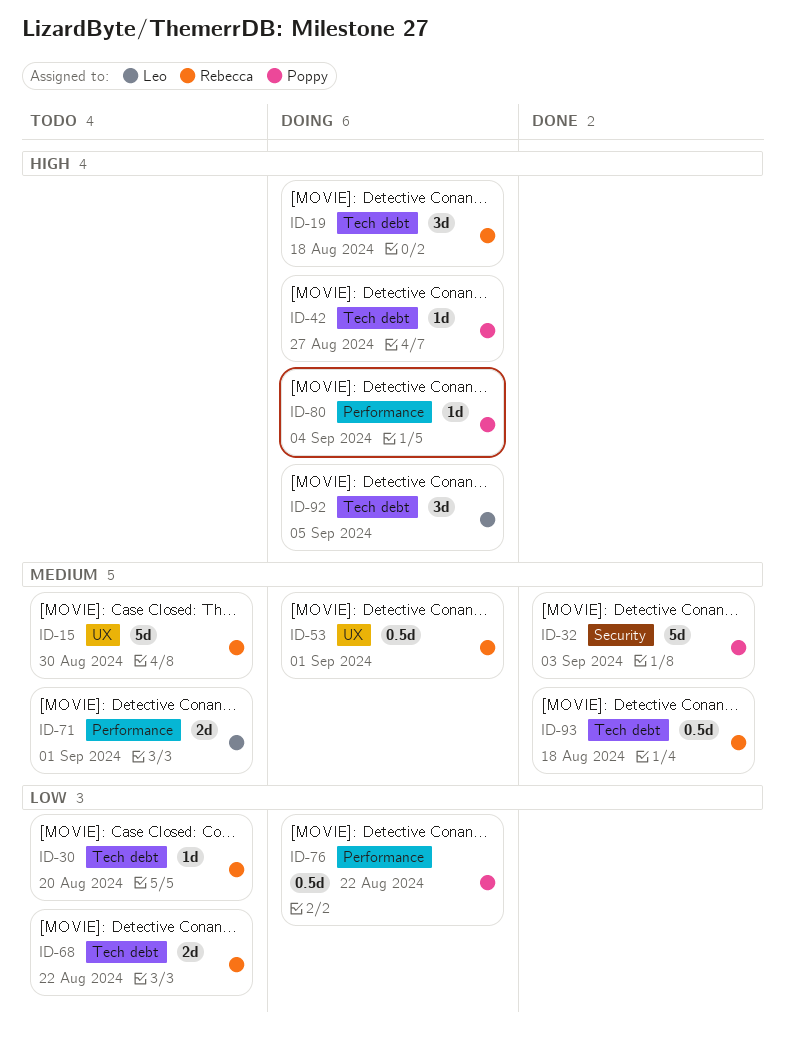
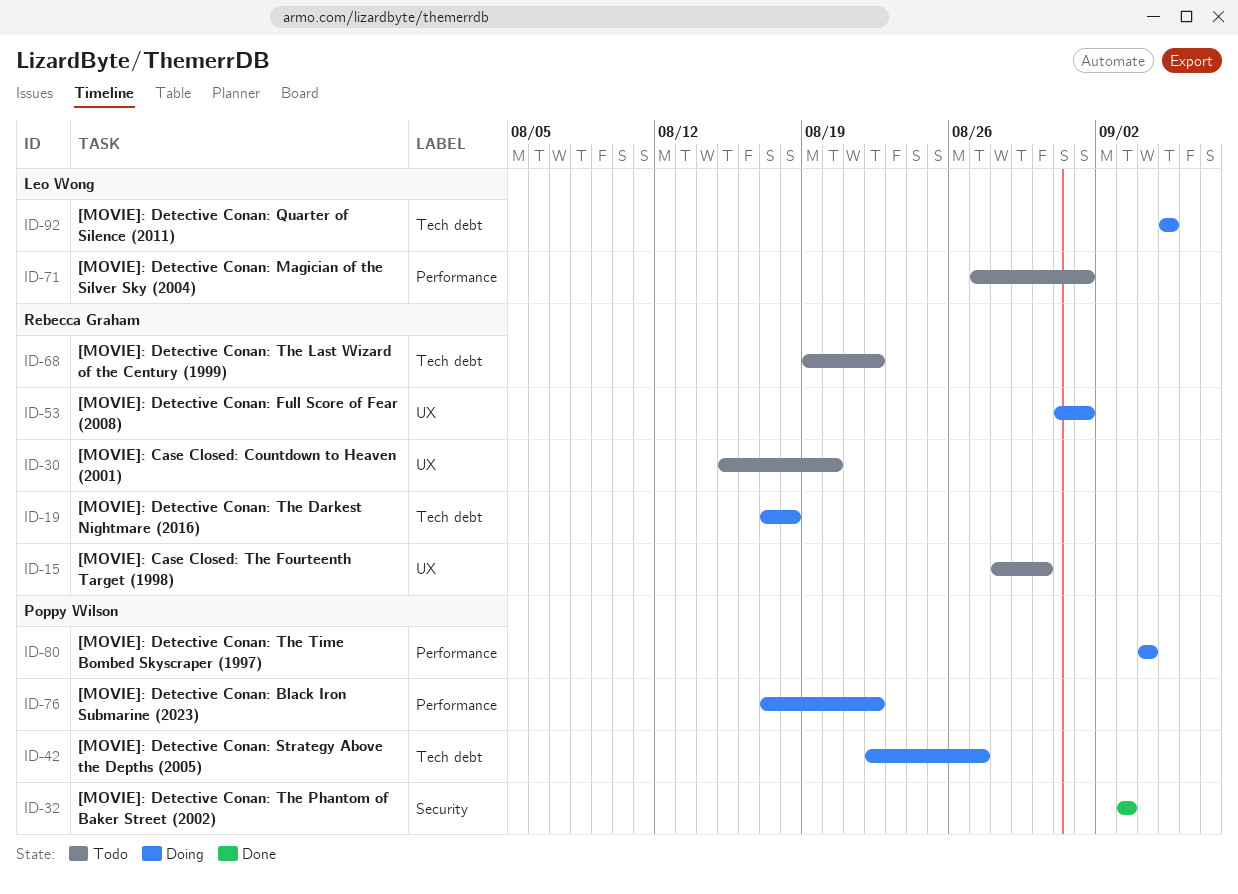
ID-30, label: Tech debt -> UX
ID-93: present -> none

